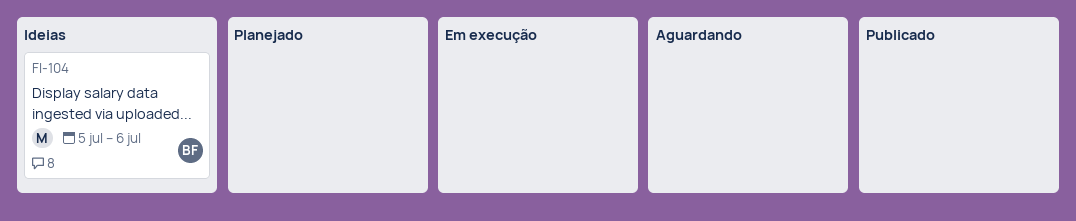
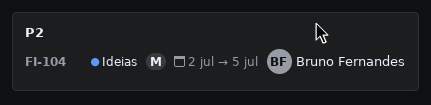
FI-104, start: Jul 5 -> Jul 2
FI-104, due: Jul 6 -> Jul 5

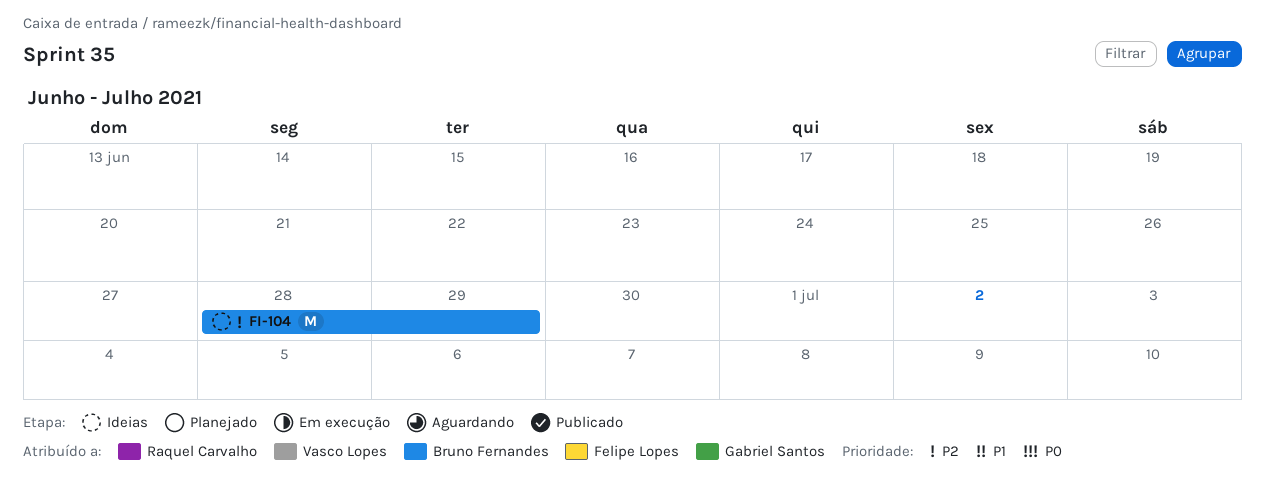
FI-104, start: Jul 2 -> Jun 28
FI-104, due: Jul 5 -> Jun 29

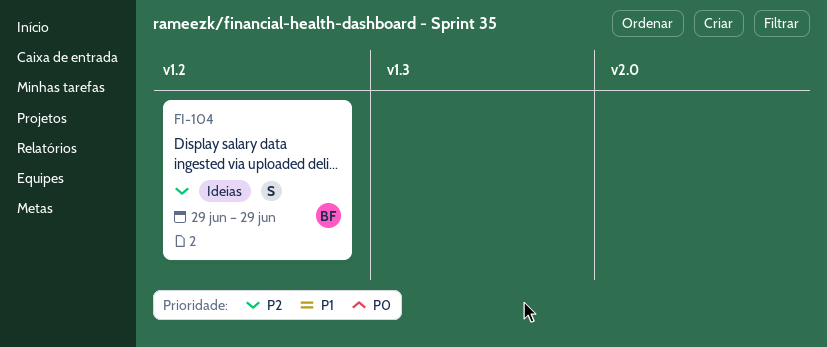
FI-104, estimate: M -> S
FI-104, start: Jun 28 -> Jun 29

